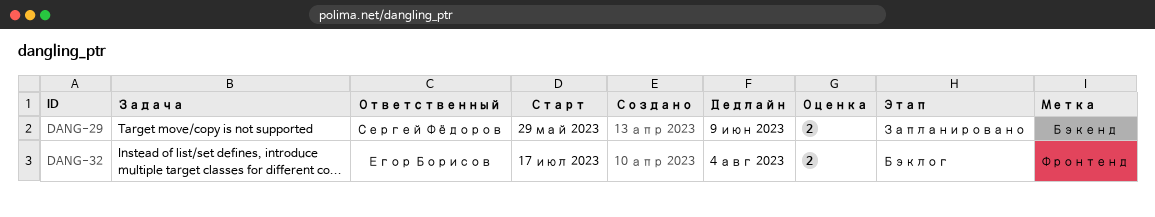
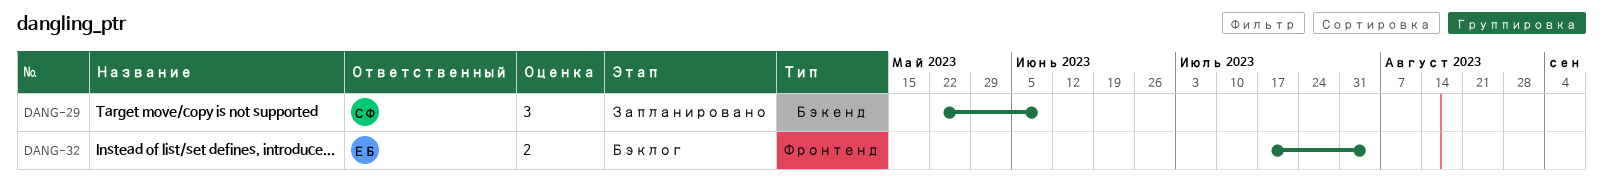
DANG-29, estimate: 2 -> 3
DANG-29, start: May 29 -> May 22

